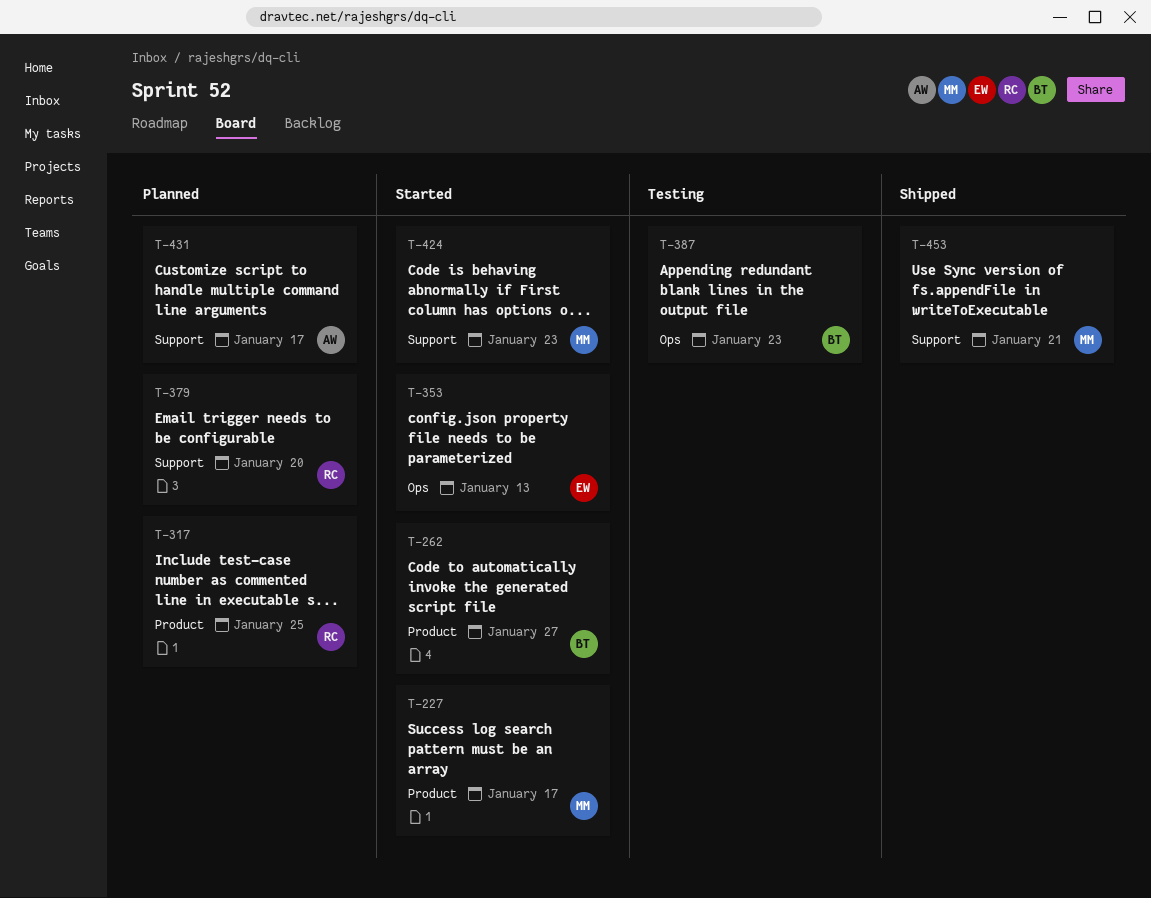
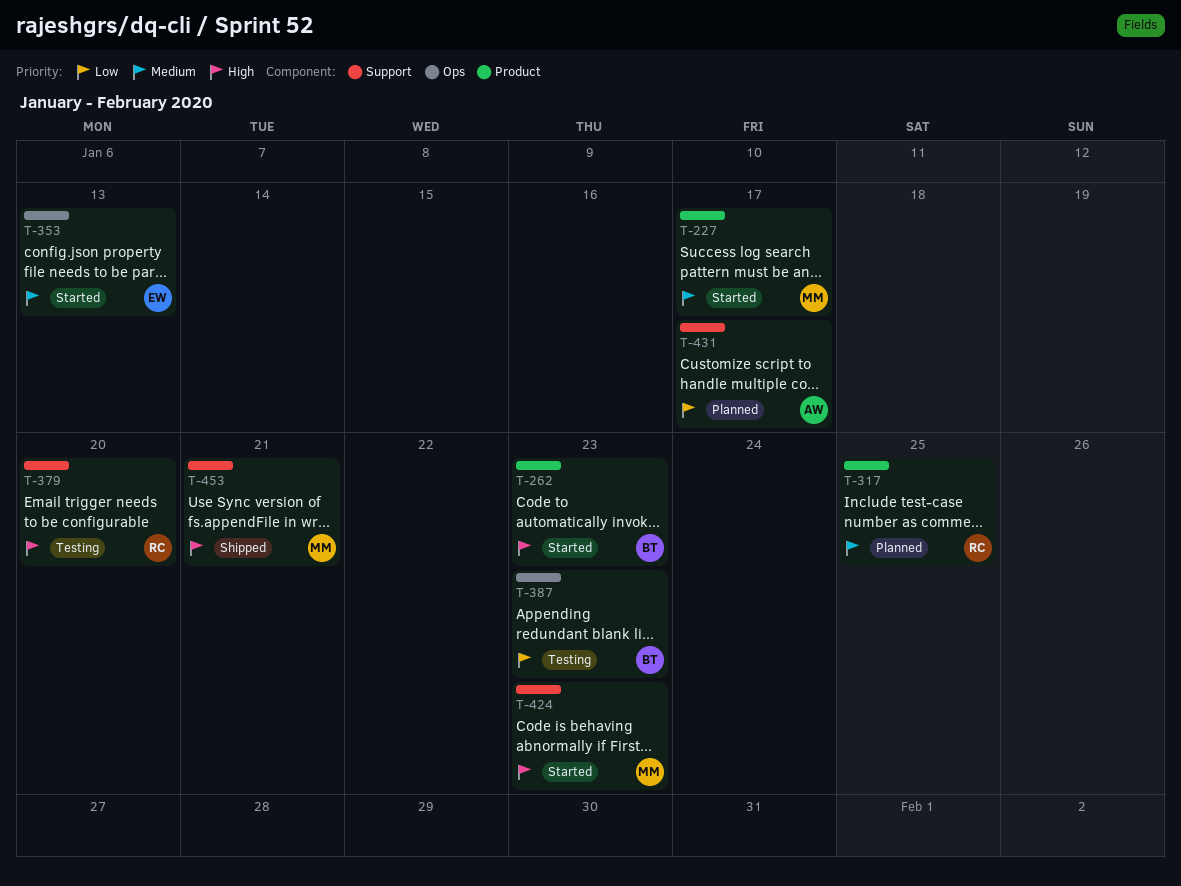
T-262, due: Jan 27 -> Jan 23
T-379, status: Planned -> Testing

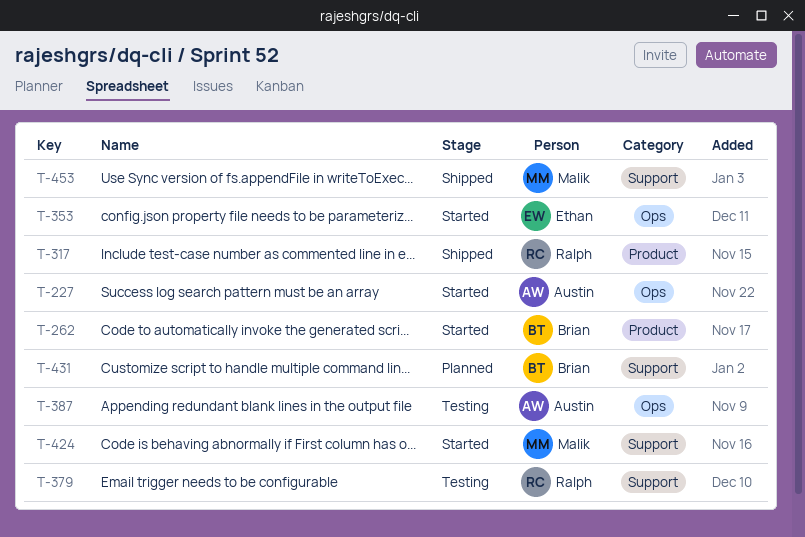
T-227, owner: Malik -> Austin
T-227, label: Product -> Ops
T-317, status: Planned -> Shipped
T-387, owner: Brian -> Austin
T-431, owner: Austin -> Brian

